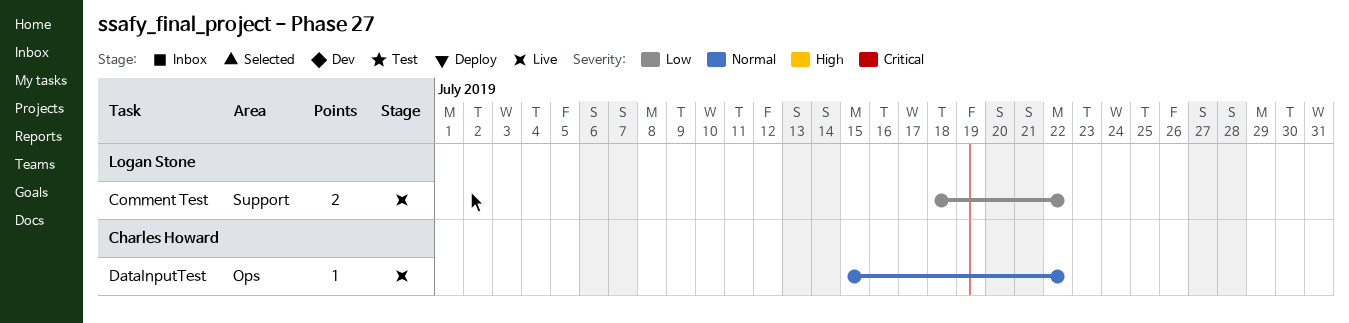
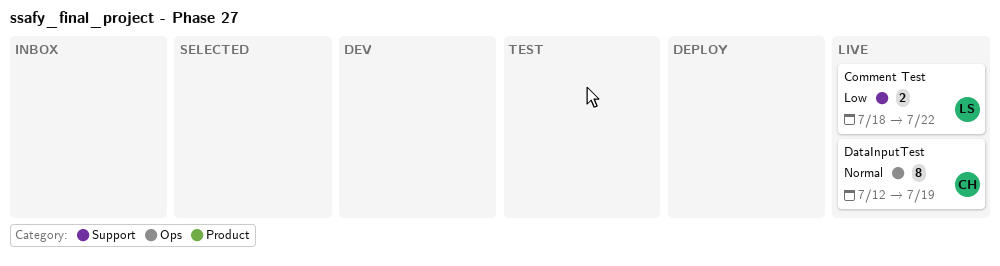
DataInputTest, estimate: 1 -> 8
DataInputTest, start: Jul 15 -> Jul 12
DataInputTest, due: Jul 22 -> Jul 19

